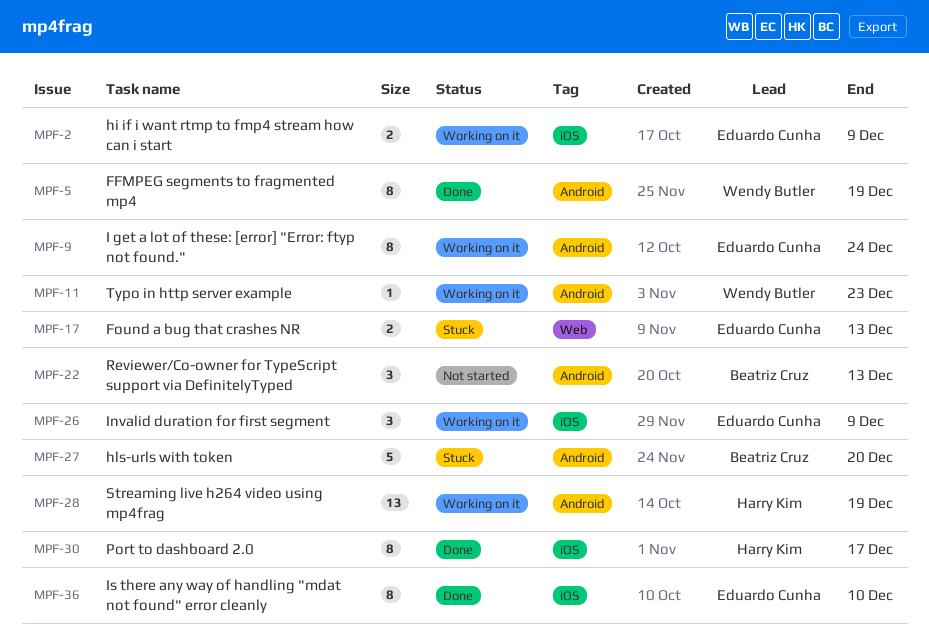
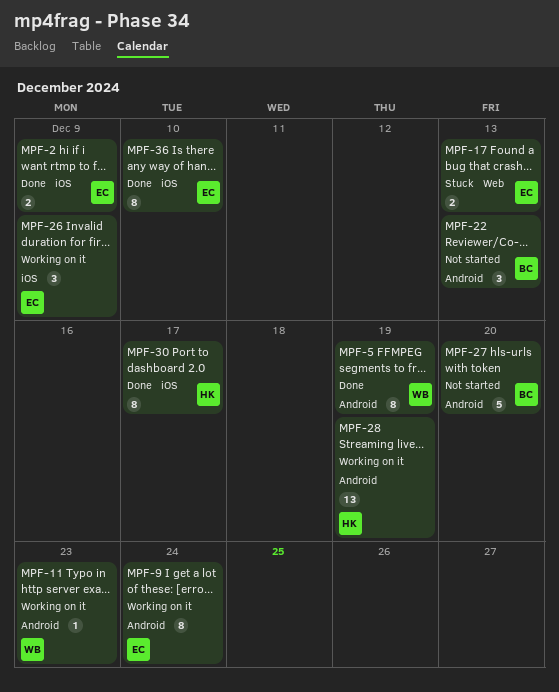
MPF-2, status: Working on it -> Done
MPF-27, status: Stuck -> Not started

